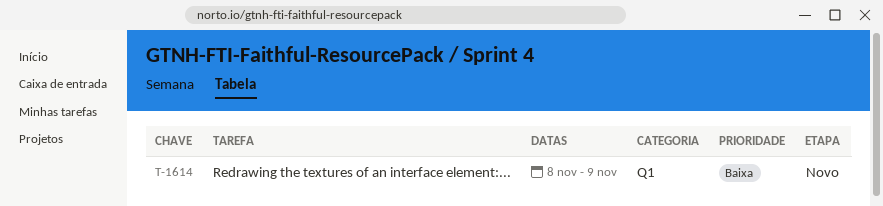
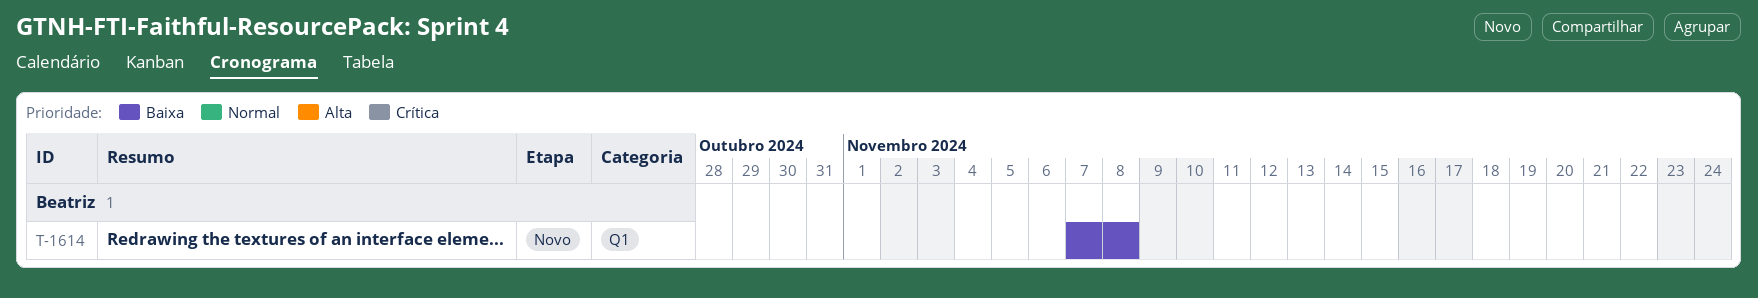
T-1614, start: Nov 8 -> Nov 7
T-1614, due: Nov 9 -> Nov 8

